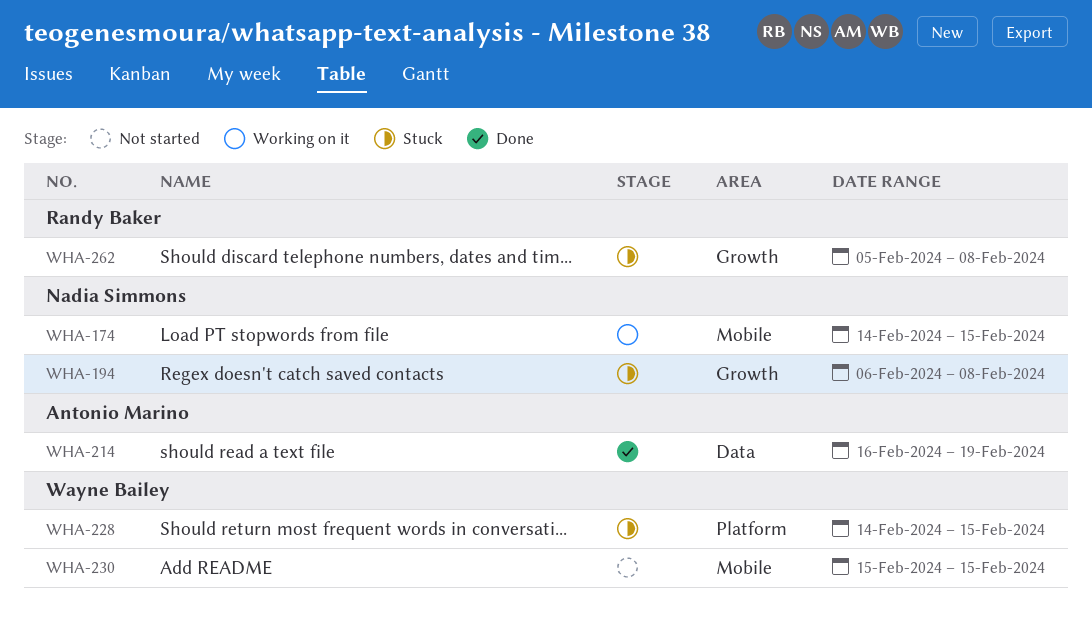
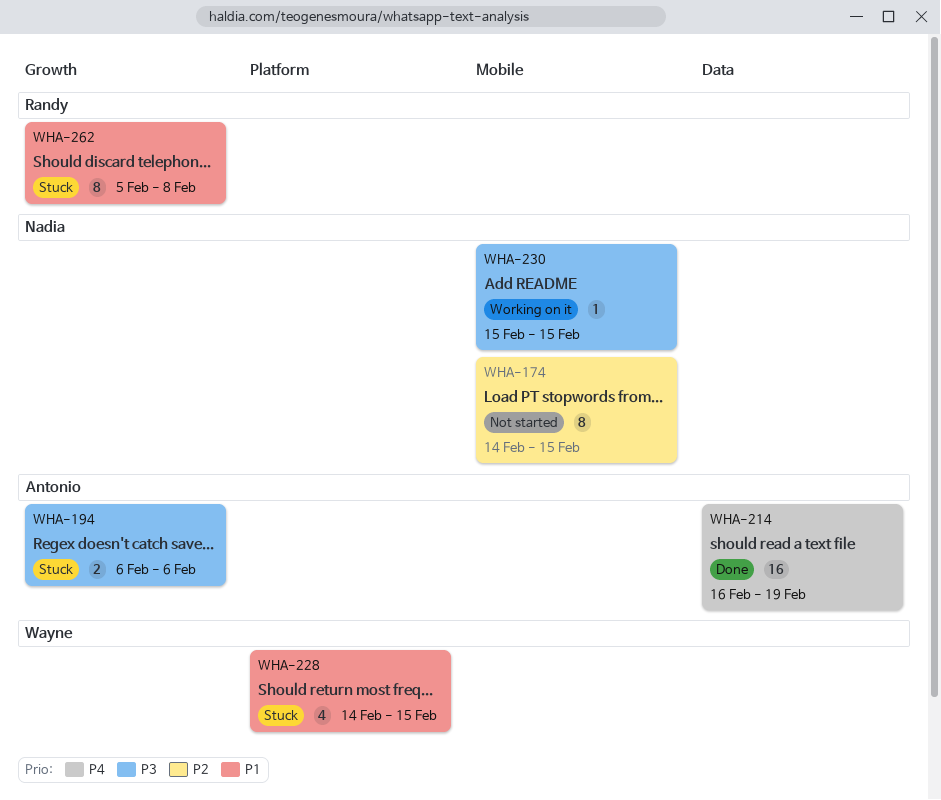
WHA-174, status: Working on it -> Not started
WHA-194, owner: Nadia Simmons -> Antonio Marino
WHA-194, due: Feb 8 -> Feb 6
WHA-230, status: Not started -> Working on it
WHA-230, owner: Wayne Bailey -> Nadia Simmons

